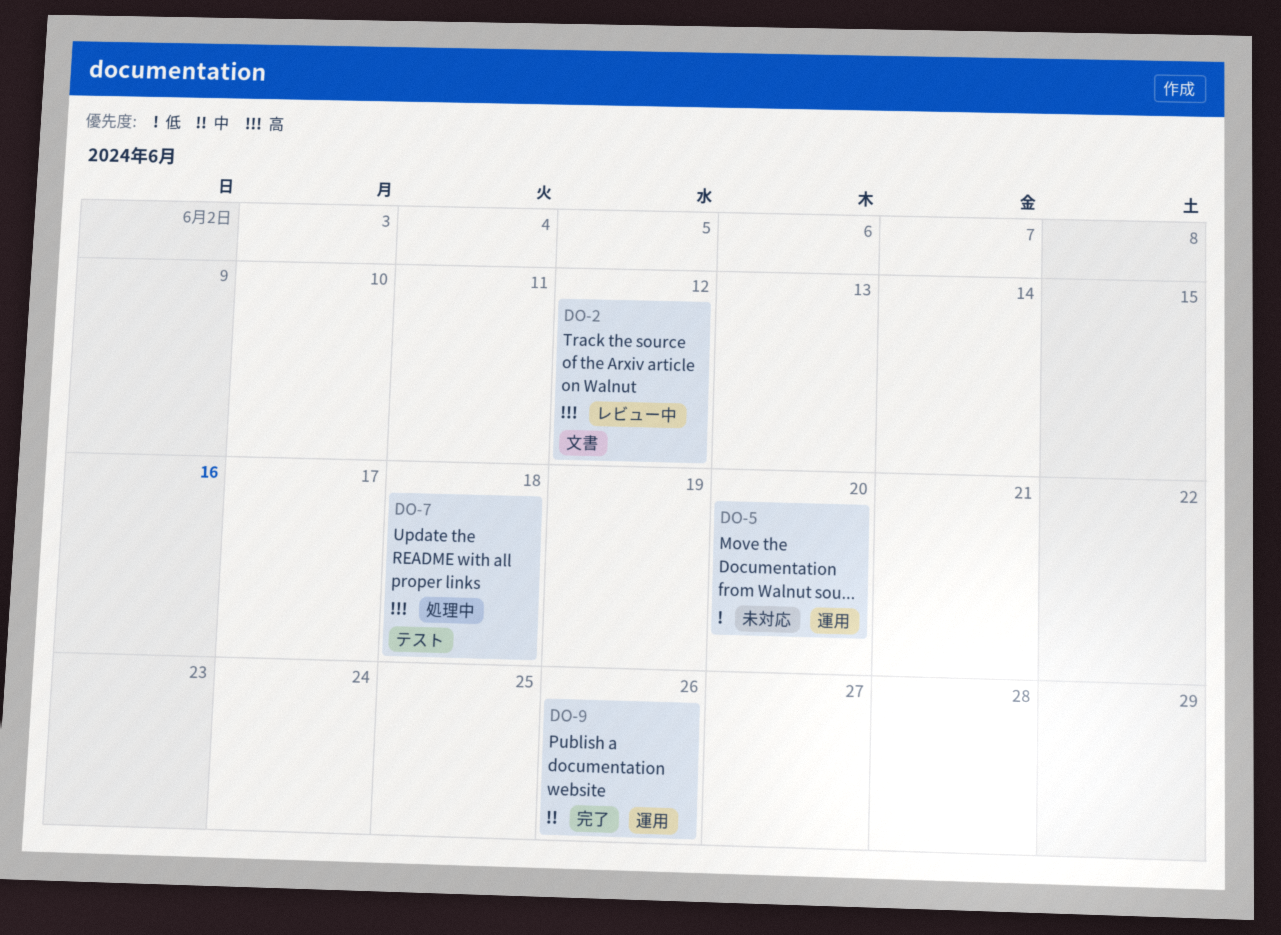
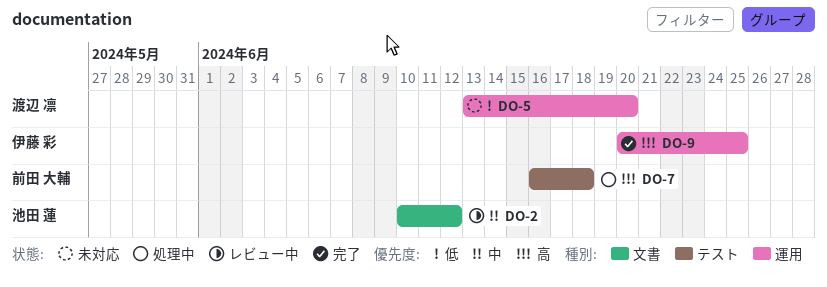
DO-2, priority: 高 -> 中
DO-9, priority: 中 -> 高
DO-9, due: Jun 26 -> Jun 25

